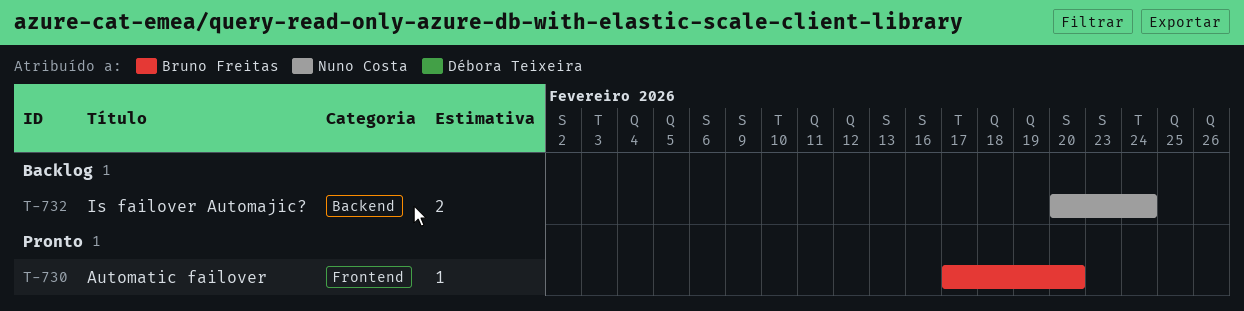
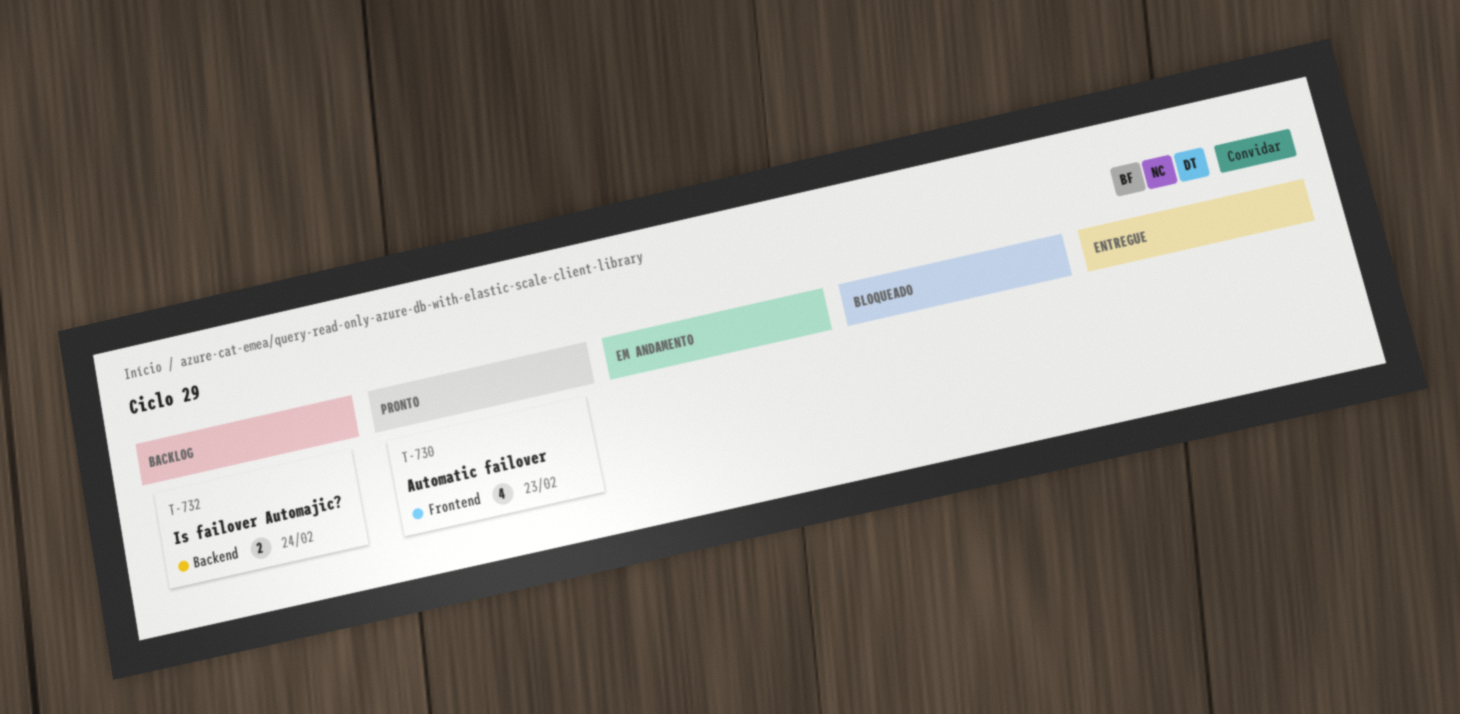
T-730, estimate: 1 -> 4
T-730, due: Feb 20 -> Feb 23

